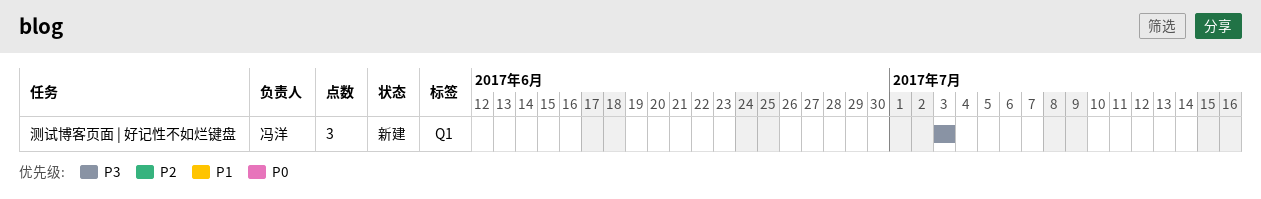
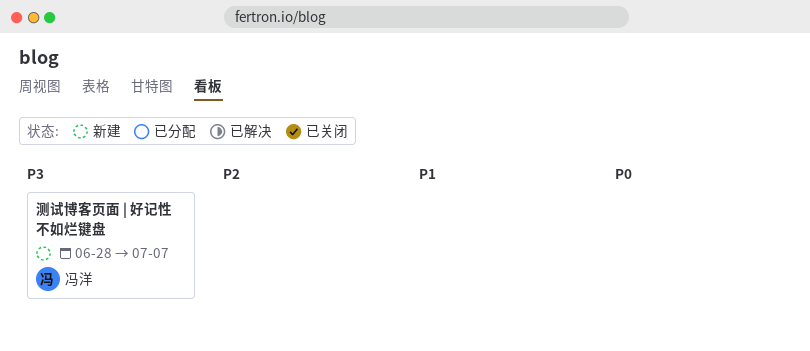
测试博客页面 | 好记性不如烂键盘, start: Jul 3 -> Jun 28
测试博客页面 | 好记性不如烂键盘, due: Jul 3 -> Jul 7

